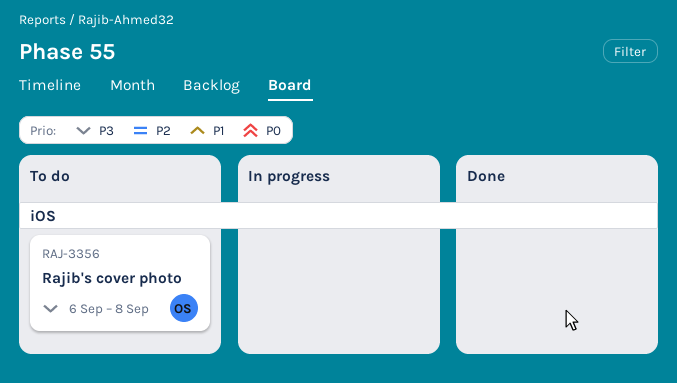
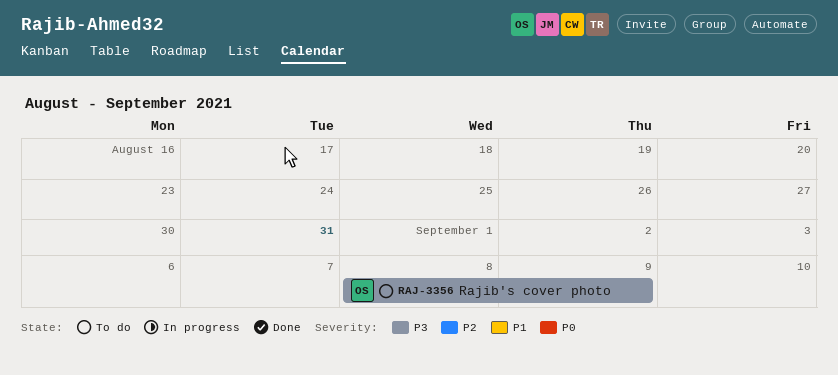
RAJ-3356, start: Sep 6 -> Sep 8
RAJ-3356, due: Sep 8 -> Sep 9

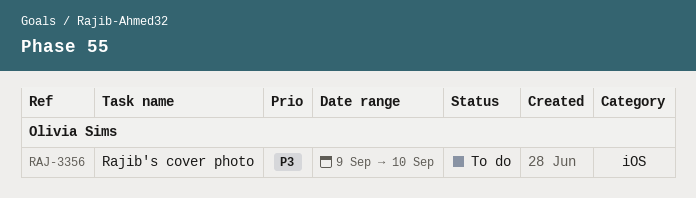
RAJ-3356, start: Sep 8 -> Sep 9
RAJ-3356, due: Sep 9 -> Sep 10

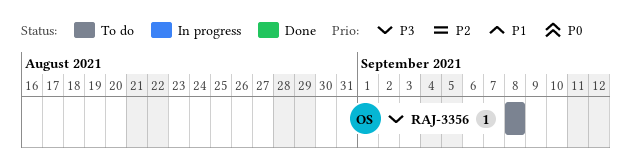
RAJ-3356, start: Sep 9 -> Sep 8
RAJ-3356, due: Sep 10 -> Sep 8

